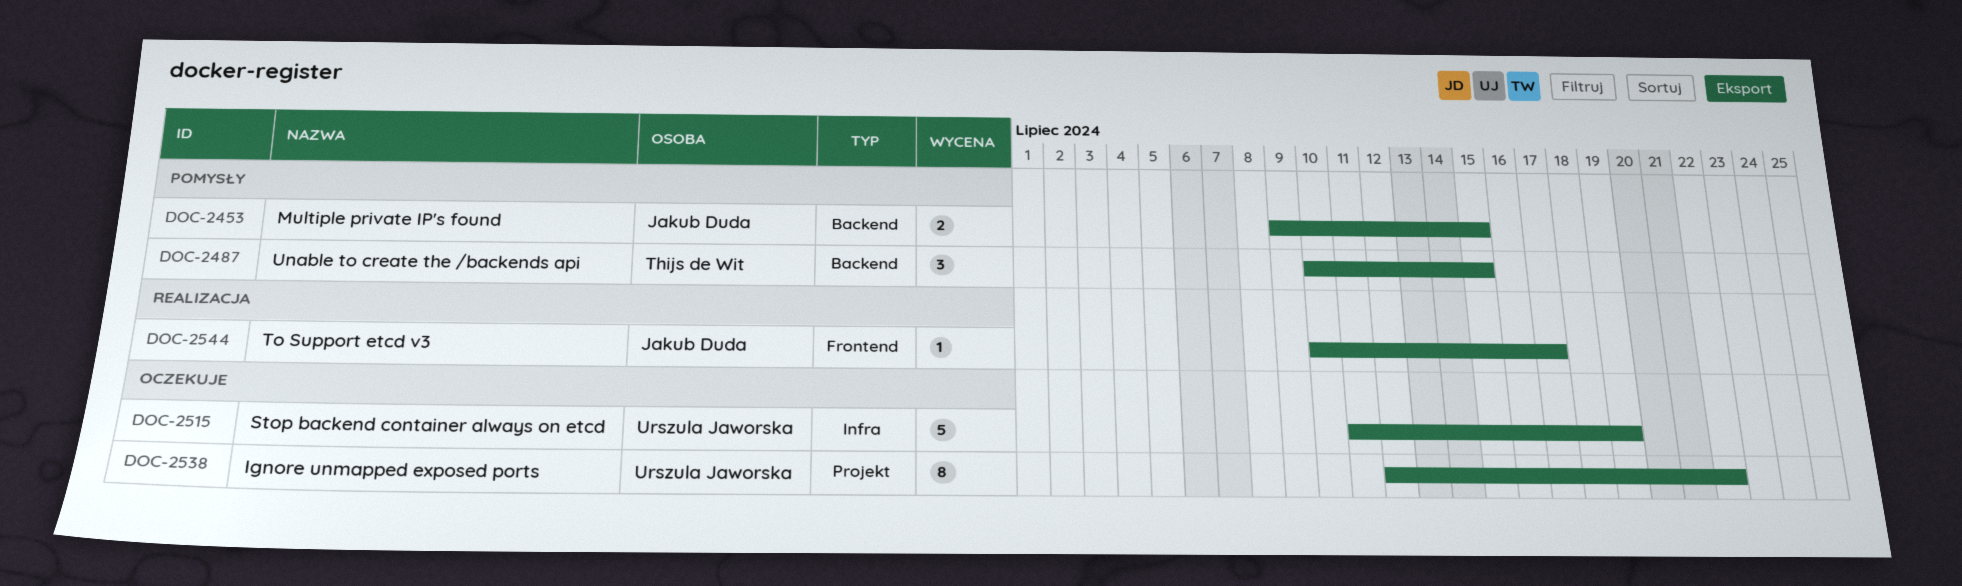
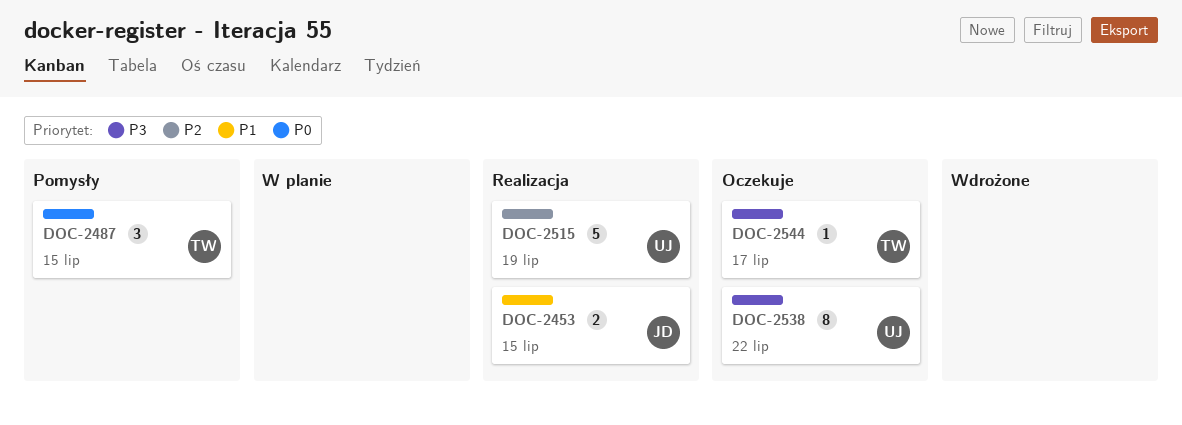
DOC-2453, status: Pomysły -> Realizacja
DOC-2515, status: Oczekuje -> Realizacja
DOC-2544, status: Realizacja -> Oczekuje
DOC-2544, owner: Jakub Duda -> Thijs de Wit

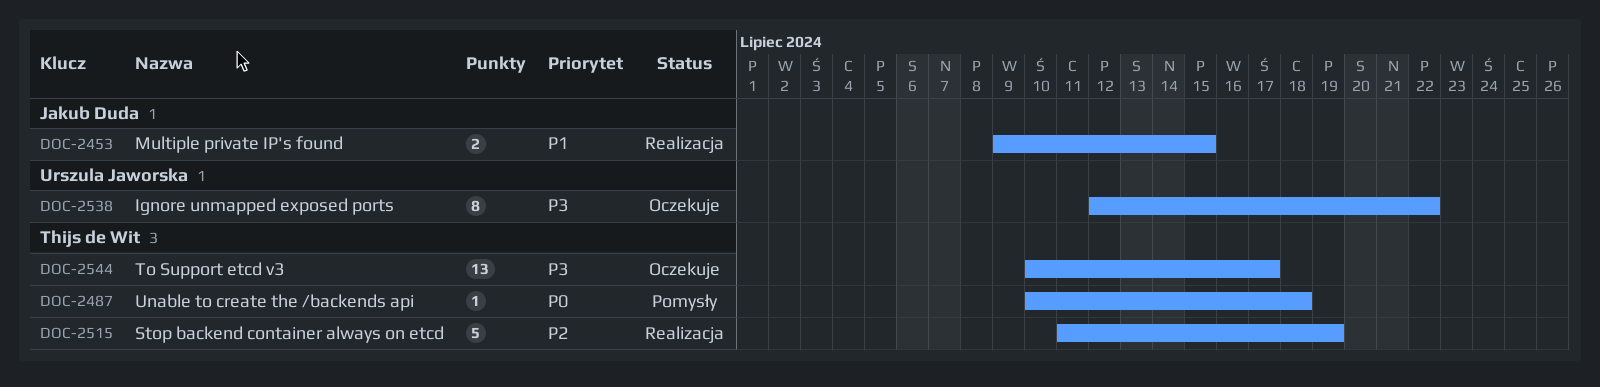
DOC-2487, estimate: 3 -> 1
DOC-2487, due: Jul 15 -> Jul 18
DOC-2515, owner: Urszula Jaworska -> Thijs de Wit
DOC-2544, estimate: 1 -> 13

